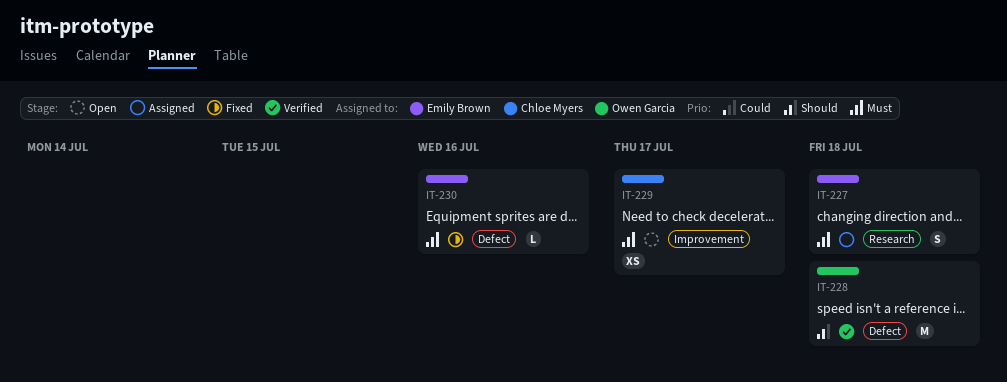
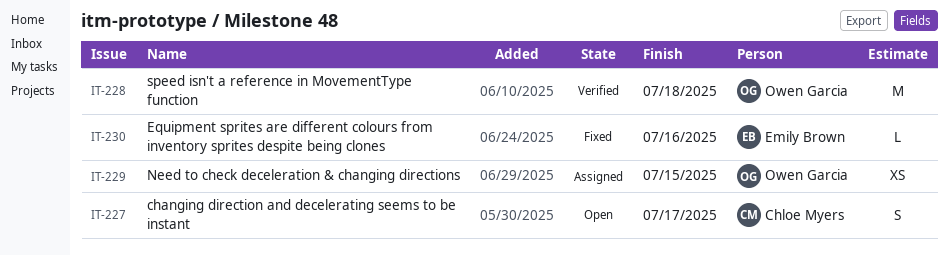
IT-227, status: Assigned -> Open
IT-227, owner: Emily Brown -> Chloe Myers
IT-227, due: Jul 18 -> Jul 17
IT-229, status: Open -> Assigned
IT-229, owner: Chloe Myers -> Owen Garcia
IT-229, due: Jul 17 -> Jul 15

